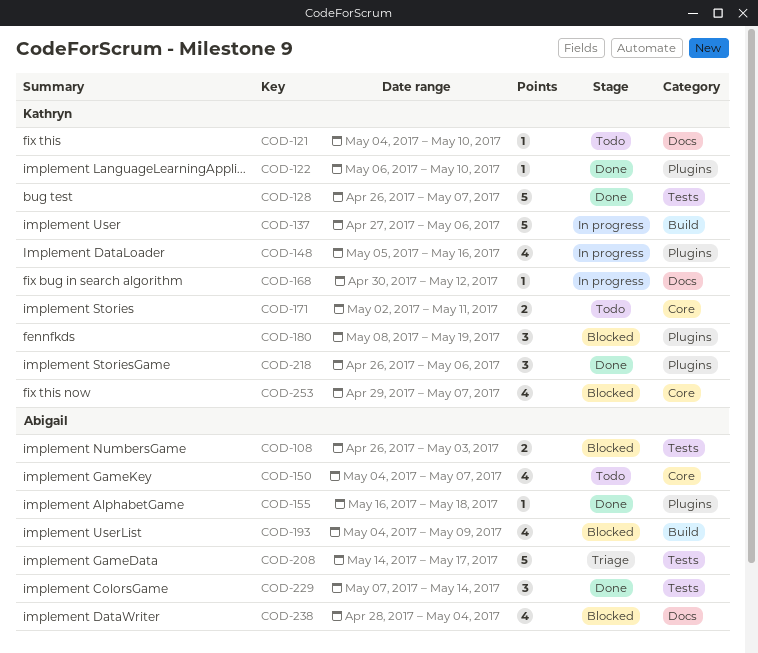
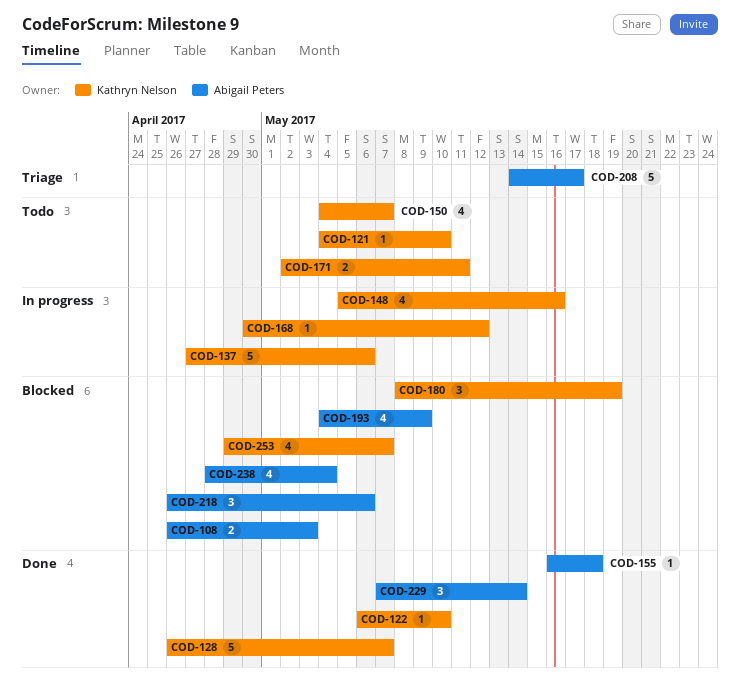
COD-150, owner: Abigail Peters -> Kathryn Nelson
COD-218, status: Done -> Blocked
COD-218, owner: Kathryn Nelson -> Abigail Peters

